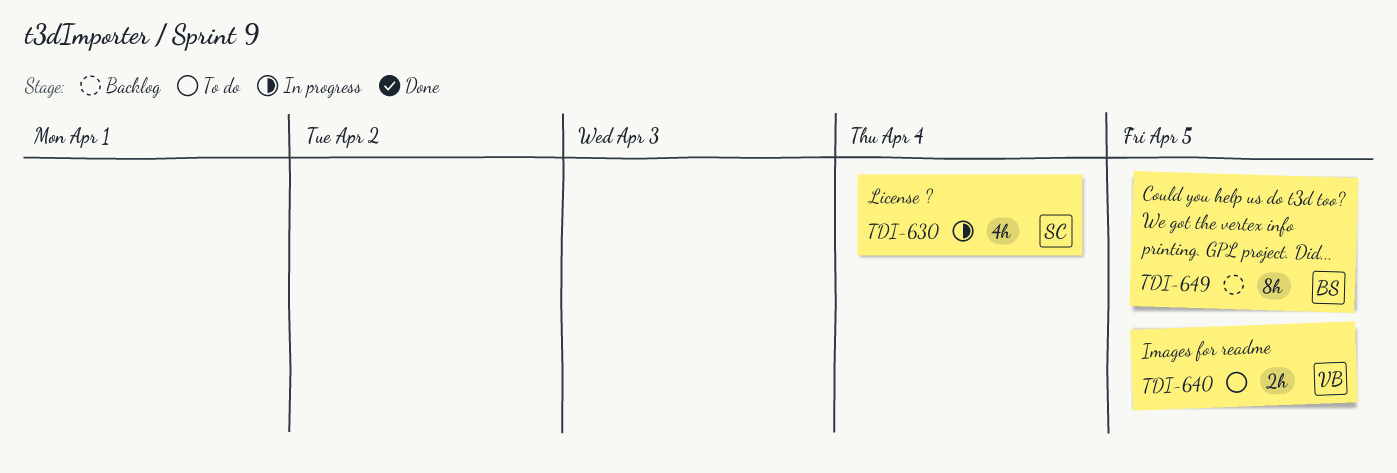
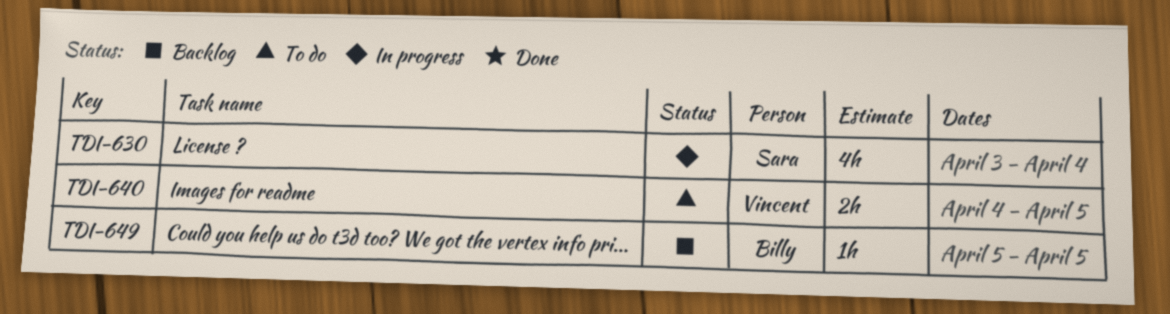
TDI-649, estimate: 8h -> 1h

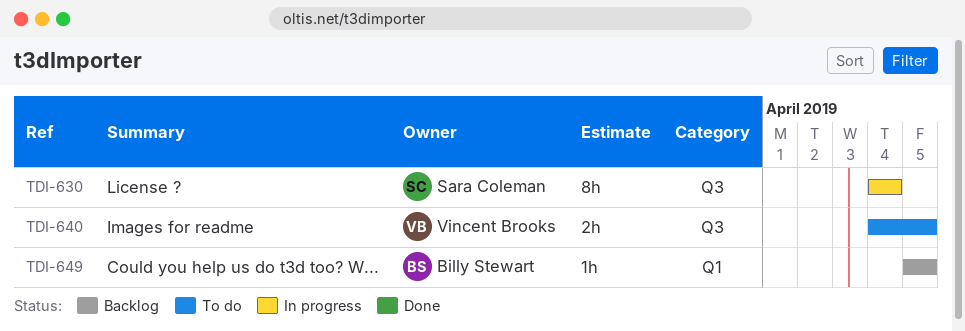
TDI-630, estimate: 4h -> 8h
TDI-630, start: Apr 3 -> Apr 4

